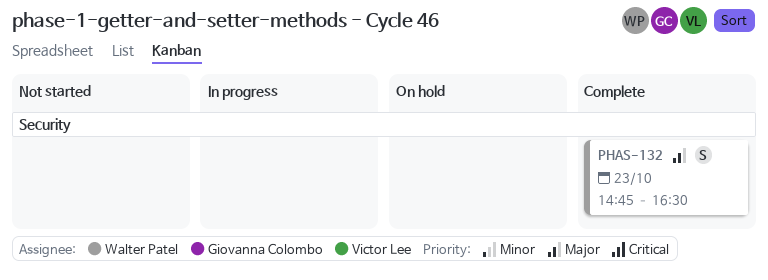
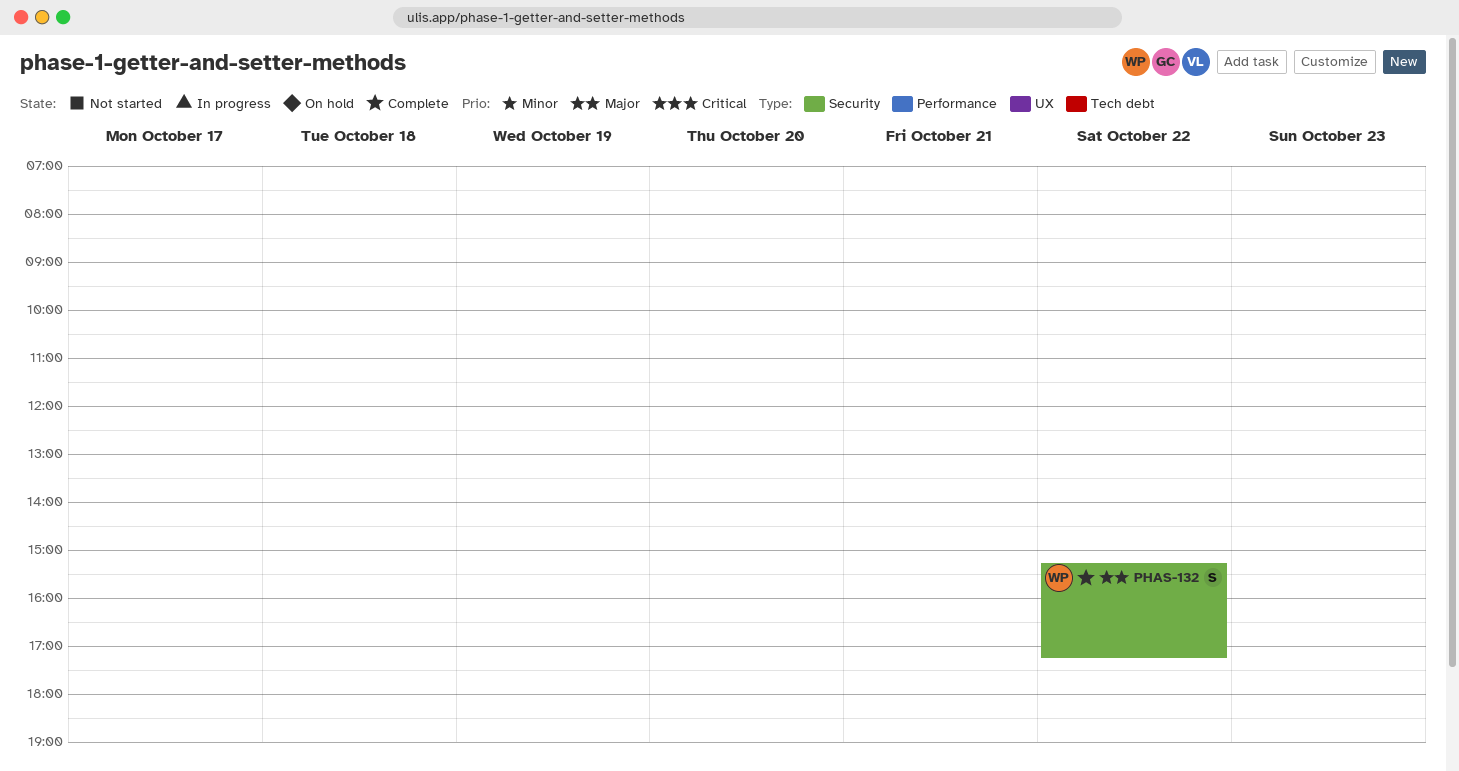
PHAS-132, day: Oct 23 -> Oct 22
PHAS-132, begins: 14:45 -> 15:15
PHAS-132, ends: 16:30 -> 17:15

